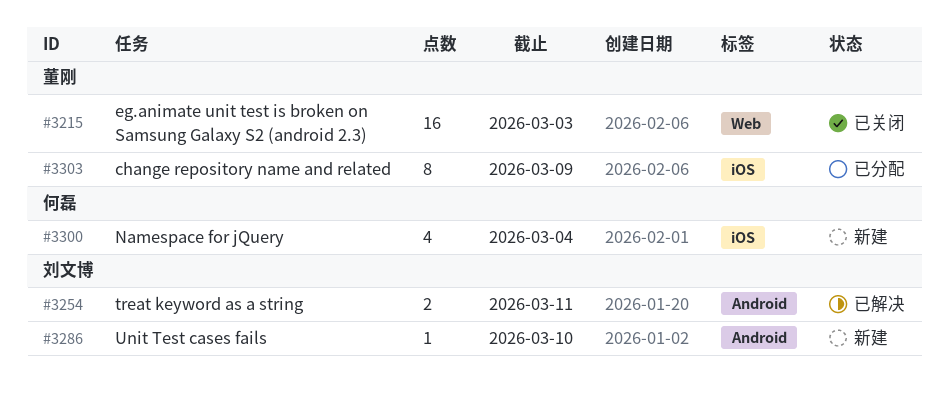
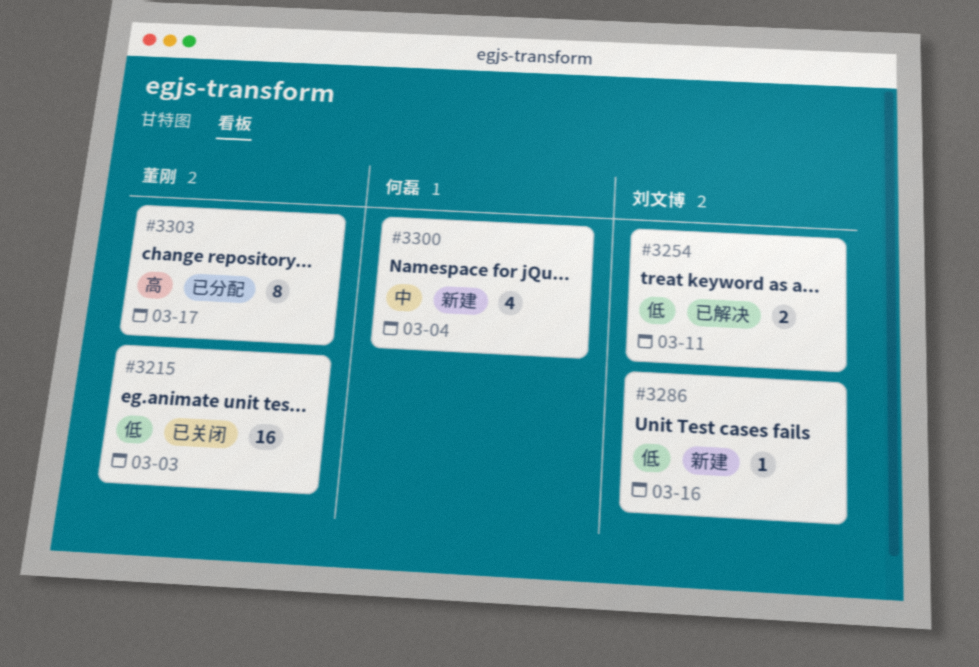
#3286, due: Mar 10 -> Mar 16
#3303, due: Mar 9 -> Mar 17

